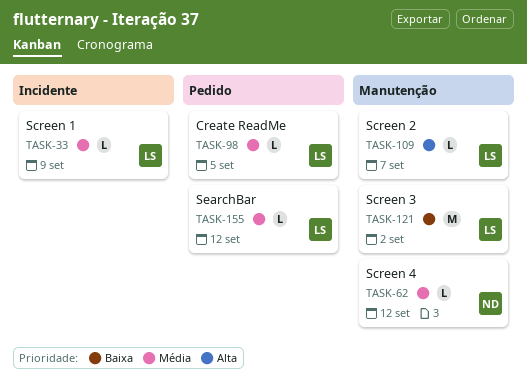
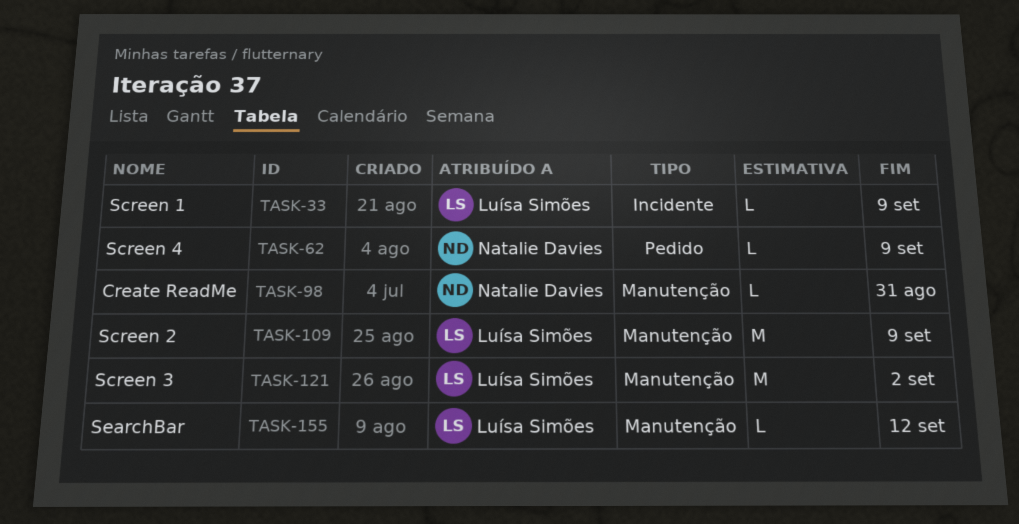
TASK-62, label: Manutenção -> Pedido
TASK-62, due: Sep 12 -> Sep 9
TASK-98, owner: Luísa Simões -> Natalie Davies
TASK-98, label: Pedido -> Manutenção
TASK-98, due: Sep 5 -> Aug 31
TASK-109, estimate: L -> M
TASK-109, due: Sep 7 -> Sep 9
TASK-155, label: Pedido -> Manutenção

